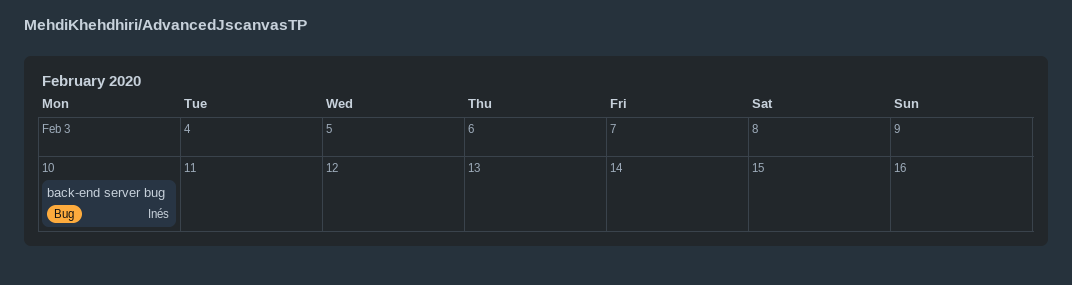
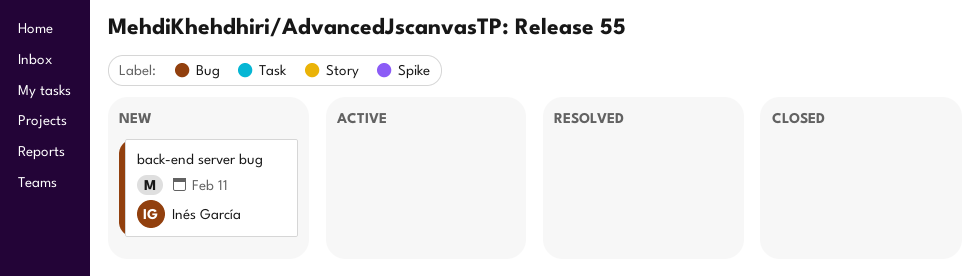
back-end server bug, due: Feb 10 -> Feb 11

